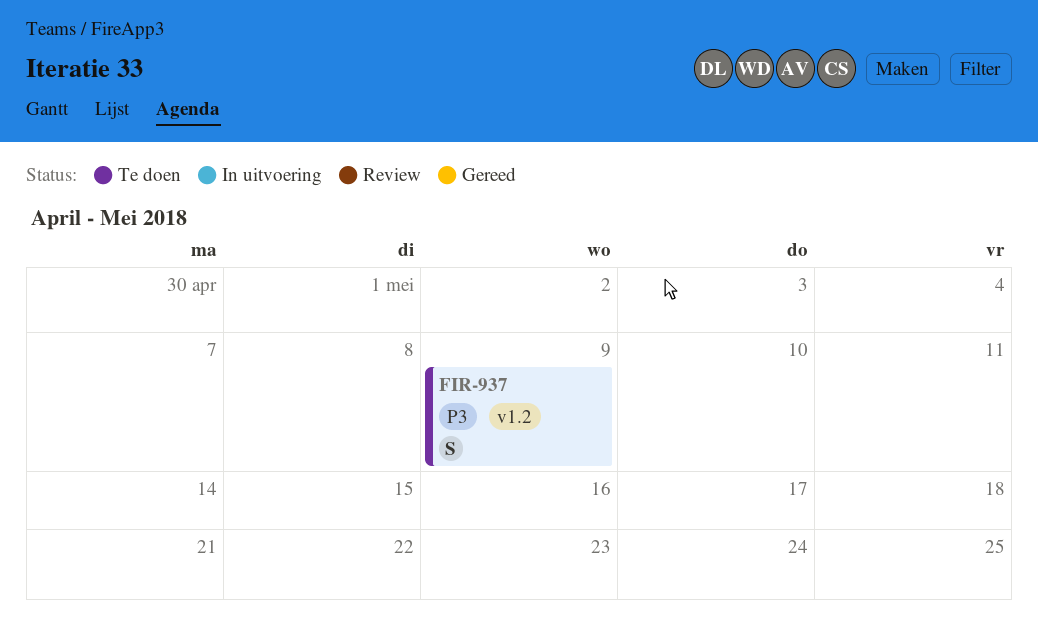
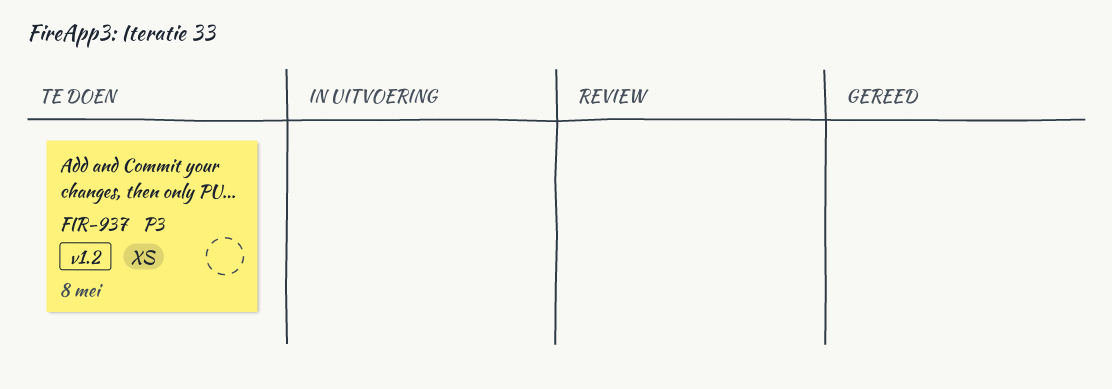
FIR-937, estimate: S -> XS
FIR-937, due: May 9 -> May 8

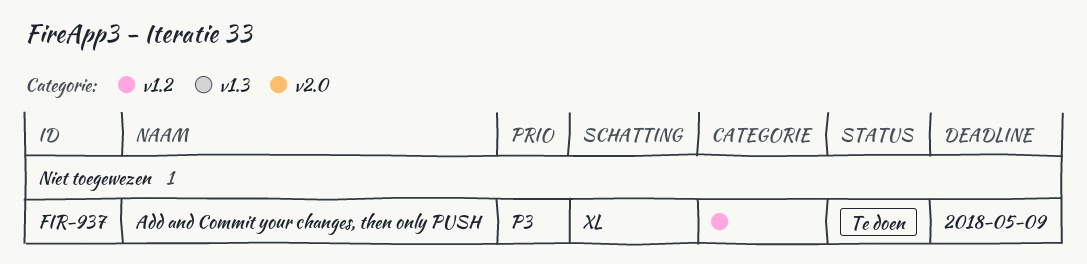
FIR-937, estimate: XS -> XL
FIR-937, due: May 8 -> May 9

